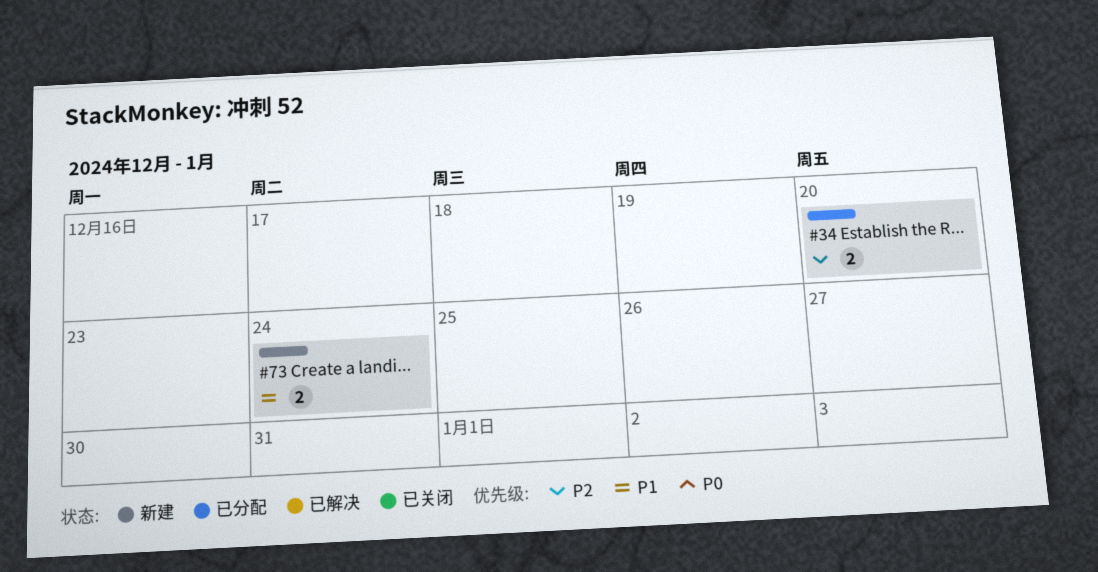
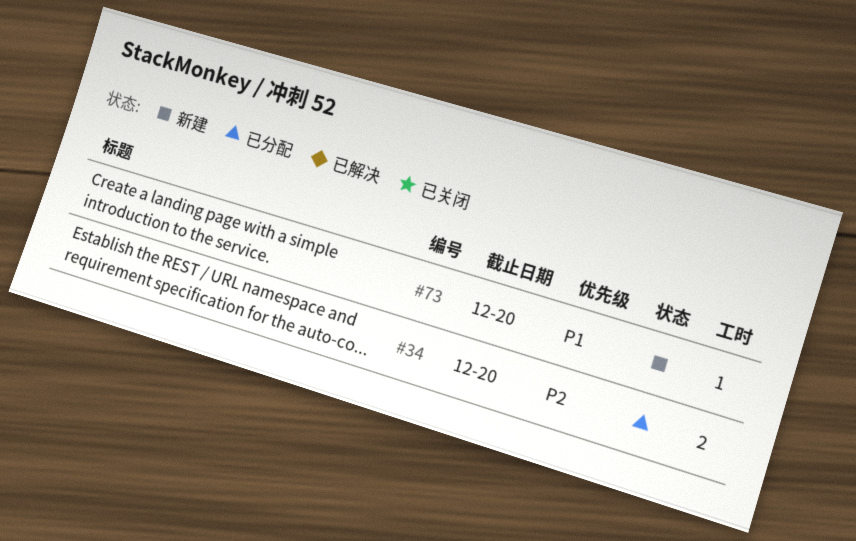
#73, estimate: 2 -> 1
#73, due: Dec 24 -> Dec 20

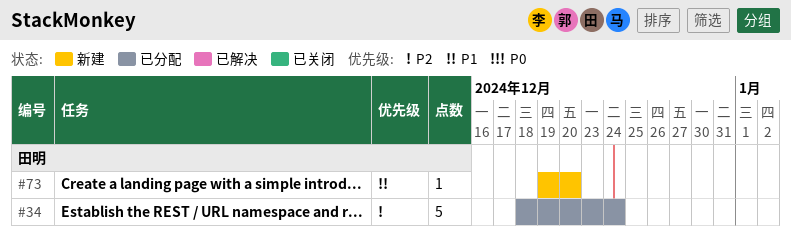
#34, estimate: 2 -> 5
#34, due: Dec 20 -> Dec 24

